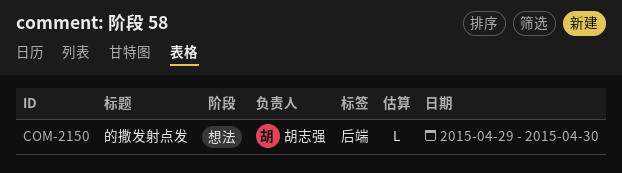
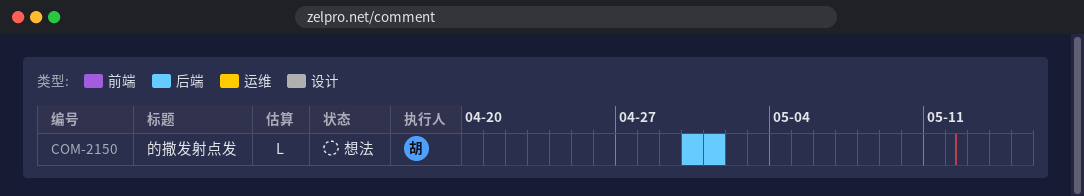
COM-2150, start: Apr 29 -> Apr 30
COM-2150, due: Apr 30 -> May 1

